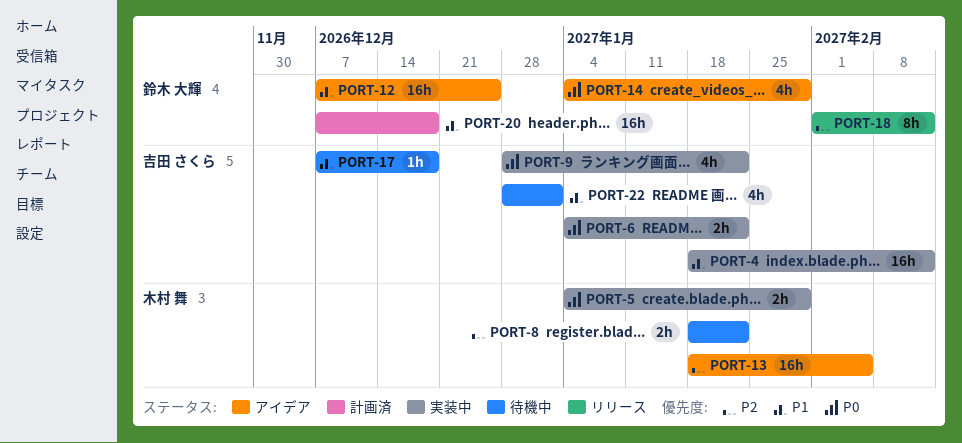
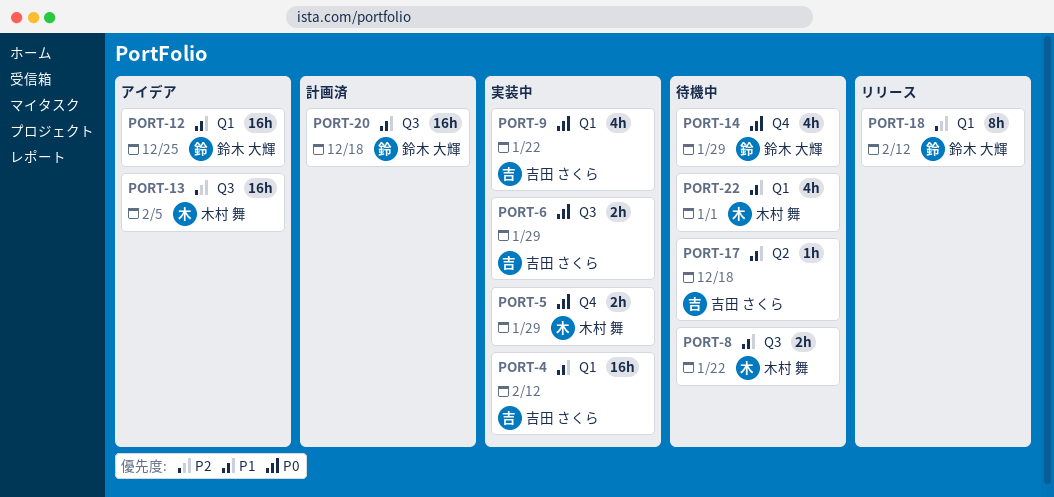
PORT-6, due: Jan 22 -> Jan 29
PORT-8, priority: P2 -> P1
PORT-14, status: アイデア -> 待機中
PORT-22, owner: 吉田 さくら -> 木村 舞

